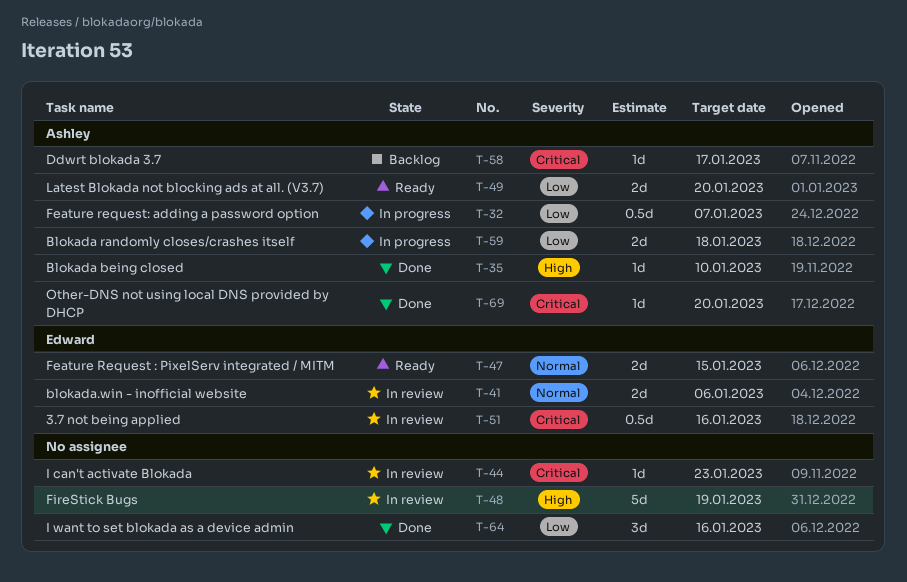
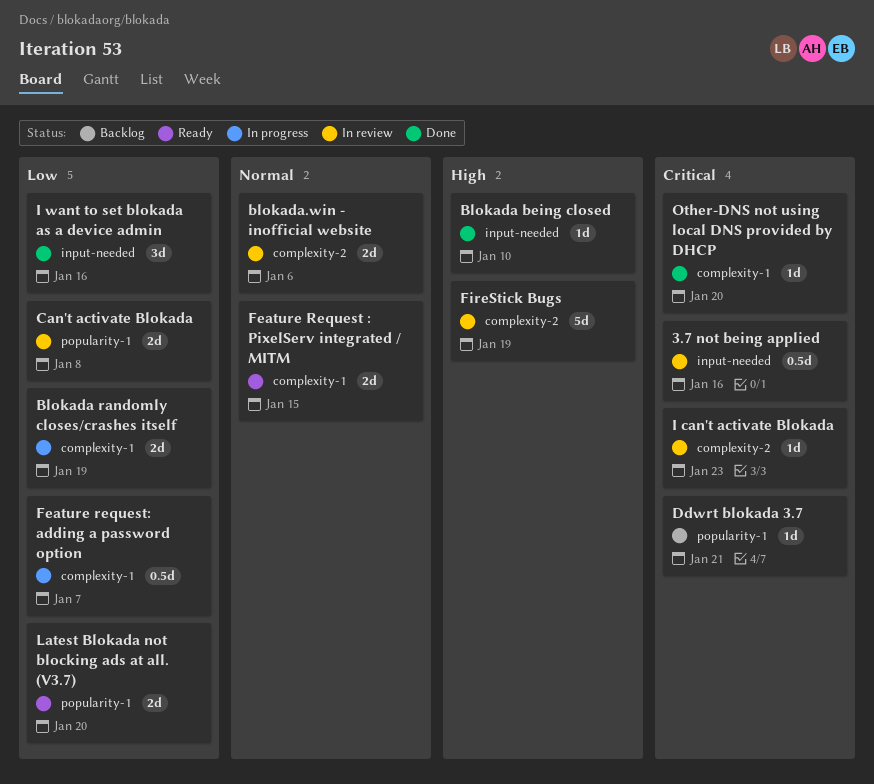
Blokada randomly closes/crashes itself, due: Jan 18 -> Jan 19
Can't activate Blokada: none -> present
Ddwrt blokada 3.7, due: Jan 17 -> Jan 21

